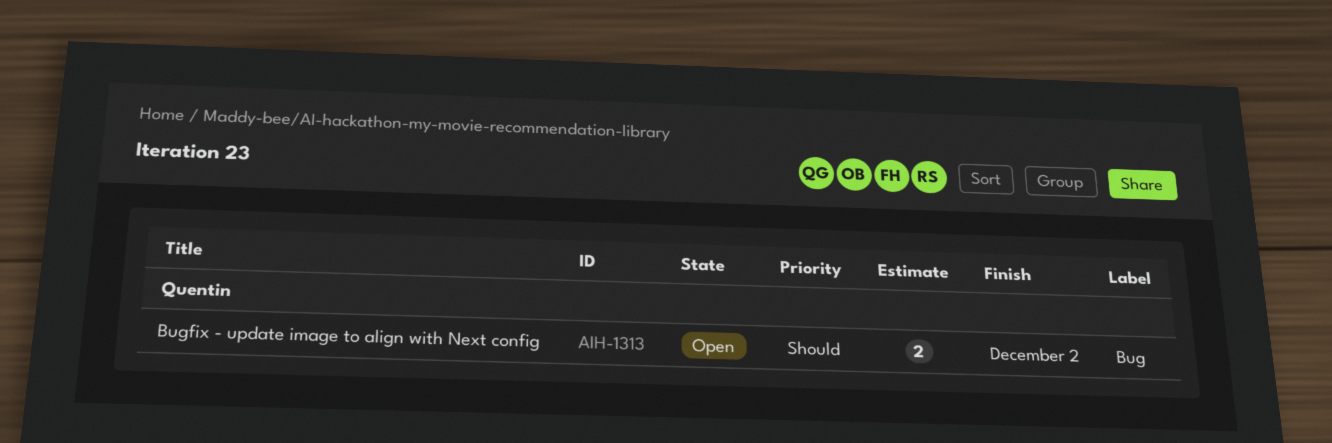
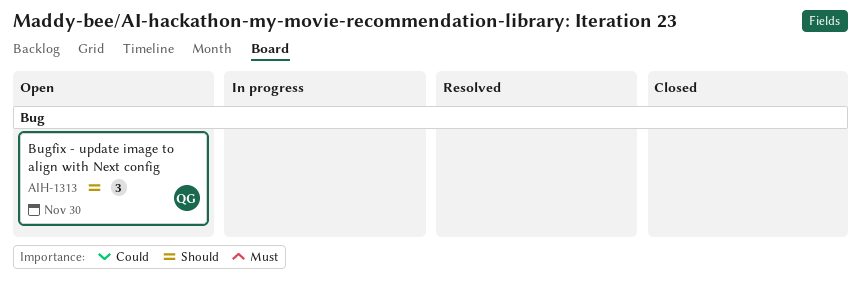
AIH-1313, estimate: 2 -> 3
AIH-1313, due: Dec 2 -> Nov 30

